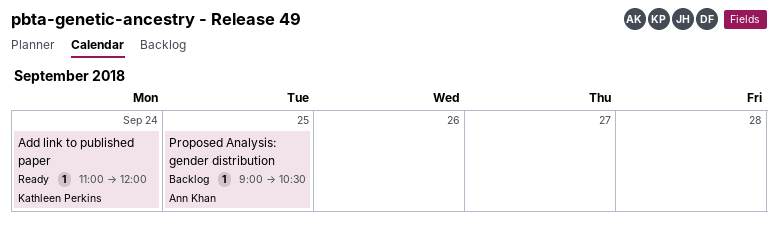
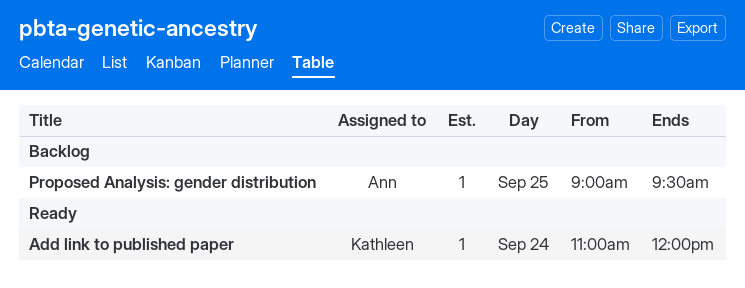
Proposed Analysis: gender distribution, ends: 10:30 -> 09:30

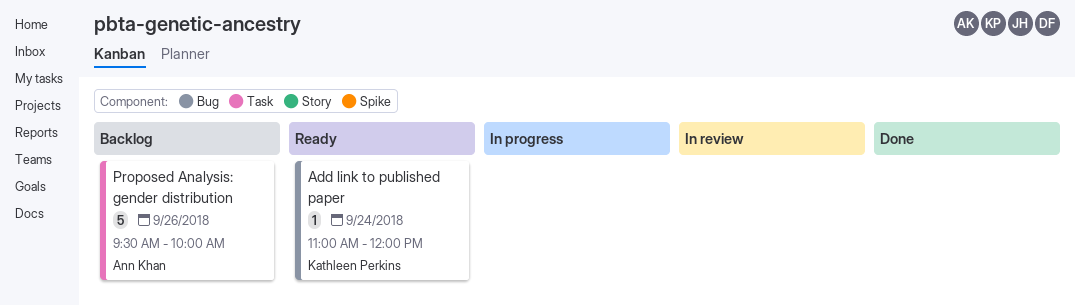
Proposed Analysis: gender distribution, estimate: 1 -> 5
Proposed Analysis: gender distribution, day: Sep 25 -> Sep 26
Proposed Analysis: gender distribution, begins: 09:00 -> 09:30
Proposed Analysis: gender distribution, ends: 09:30 -> 10:00

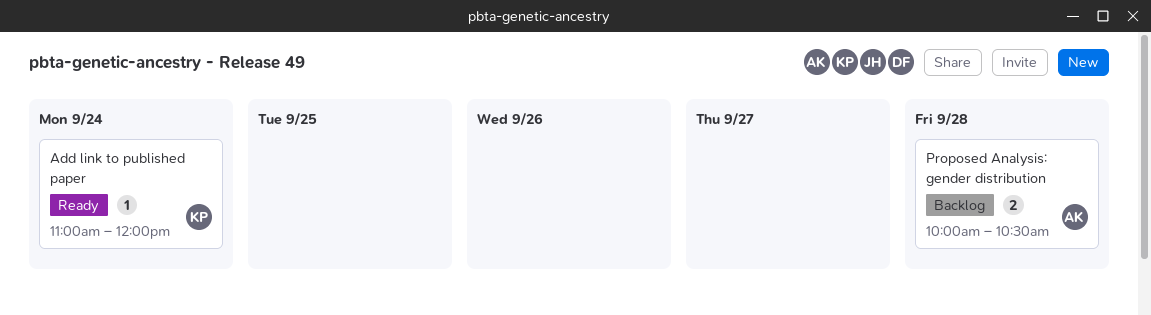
Proposed Analysis: gender distribution, estimate: 5 -> 2
Proposed Analysis: gender distribution, day: Sep 26 -> Sep 28
Proposed Analysis: gender distribution, begins: 09:30 -> 10:00
Proposed Analysis: gender distribution, ends: 10:00 -> 10:30

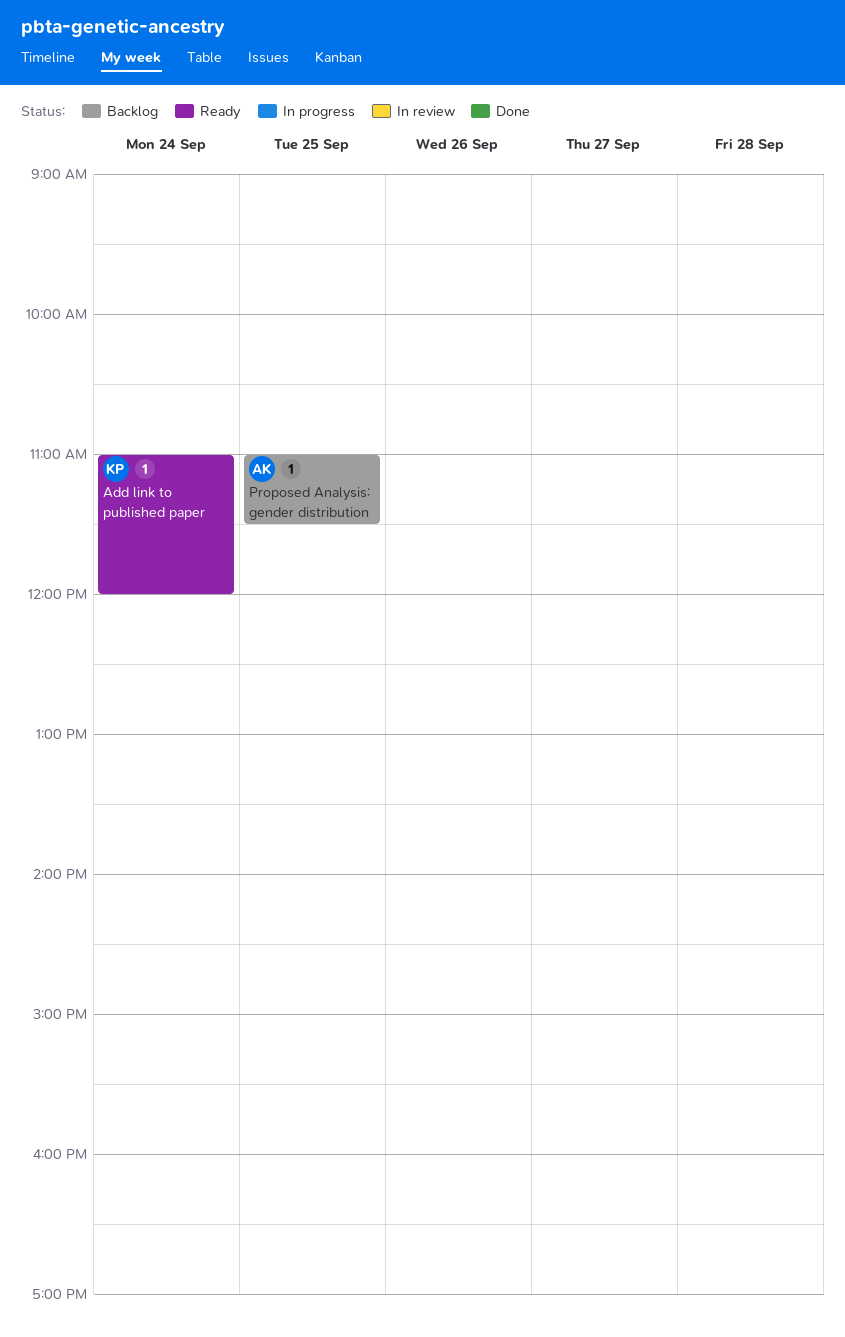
Proposed Analysis: gender distribution, estimate: 2 -> 1
Proposed Analysis: gender distribution, day: Sep 28 -> Sep 25
Proposed Analysis: gender distribution, begins: 10:00 -> 11:00
Proposed Analysis: gender distribution, ends: 10:30 -> 11:30

